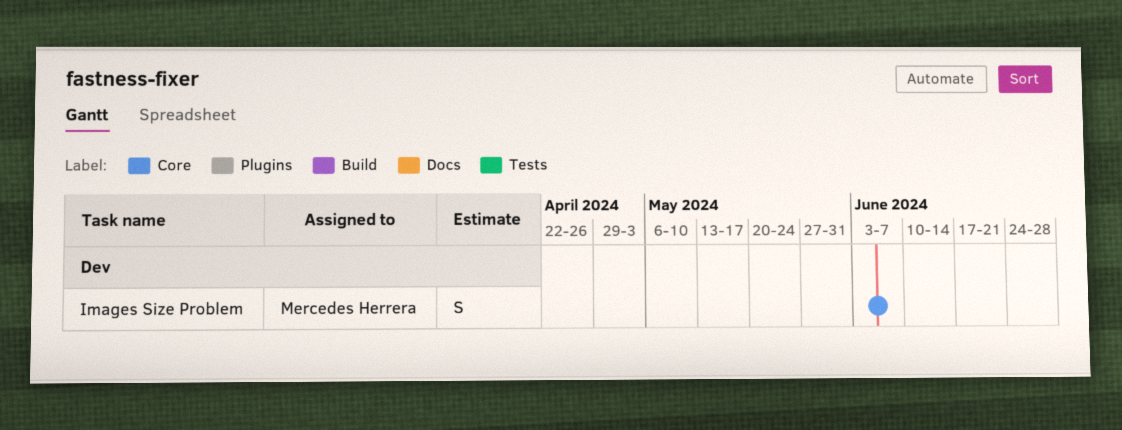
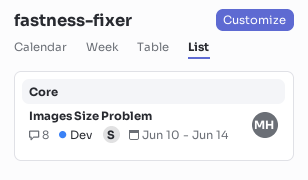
Images Size Problem, start: Jun 3 -> Jun 10
Images Size Problem, due: Jun 7 -> Jun 14

